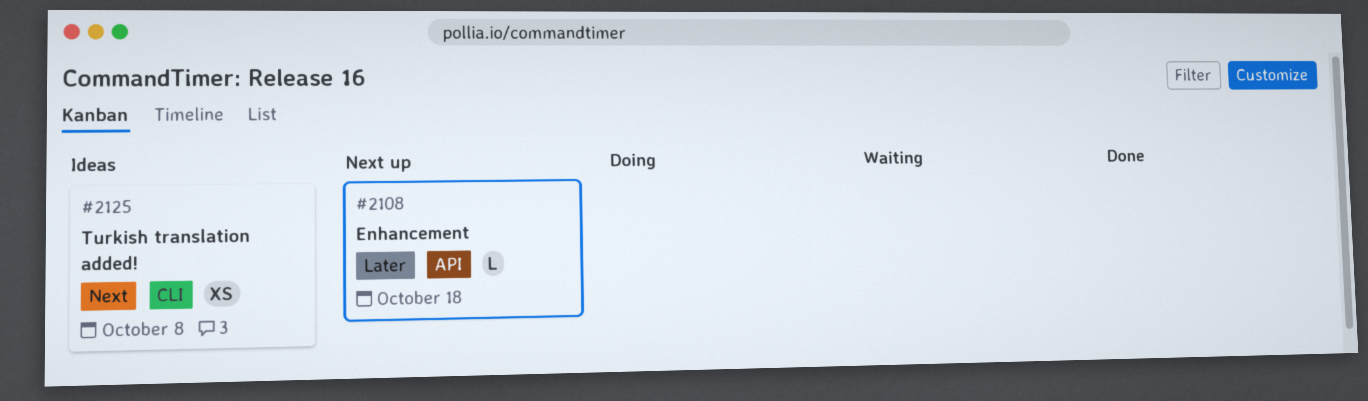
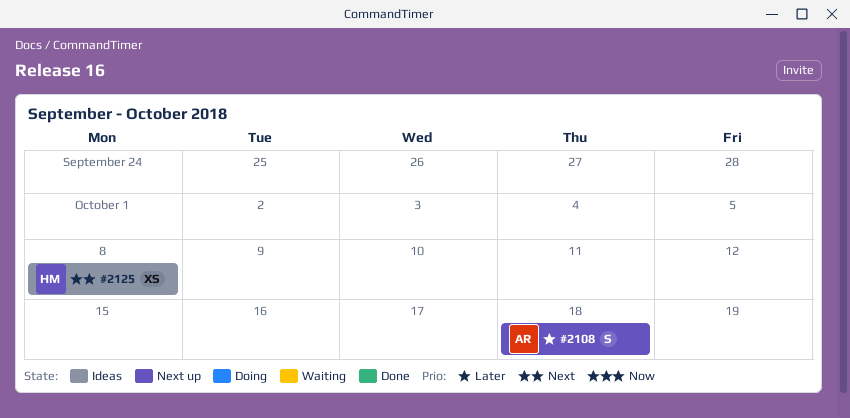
#2108, estimate: L -> S

